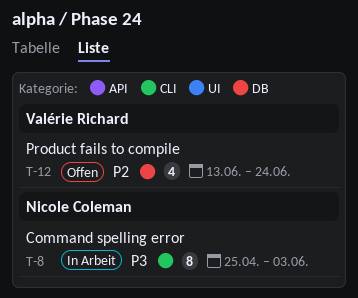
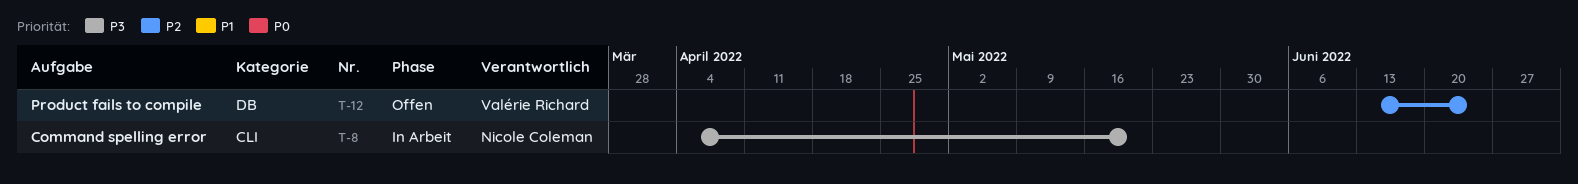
T-8, start: Apr 25 -> Apr 4
T-8, due: Jun 3 -> May 20

